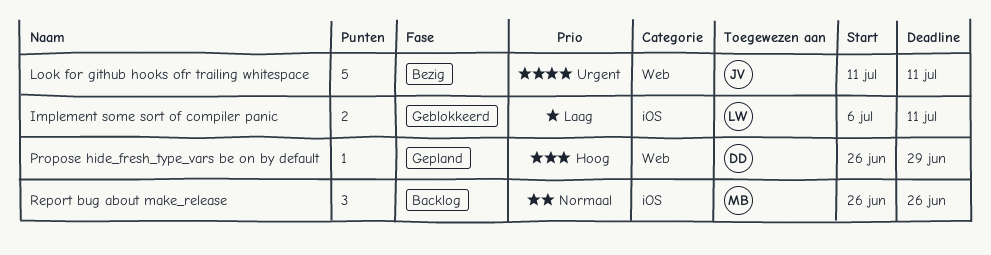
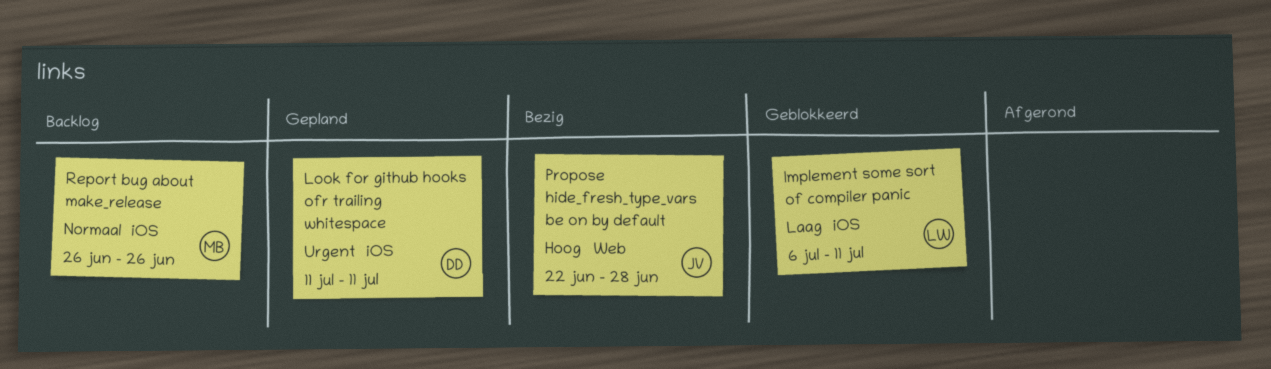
Look for github hooks ofr trailing whitespace, status: Bezig -> Gepland
Look for github hooks ofr trailing whitespace, owner: JV -> DD
Look for github hooks ofr trailing whitespace, label: Web -> iOS
Propose hide_fresh_type_vars be on by default, status: Gepland -> Bezig
Propose hide_fresh_type_vars be on by default, owner: DD -> JV
Propose hide_fresh_type_vars be on by default, start: Jun 26 -> Jun 22
Propose hide_fresh_type_vars be on by default, due: Jun 29 -> Jun 28

